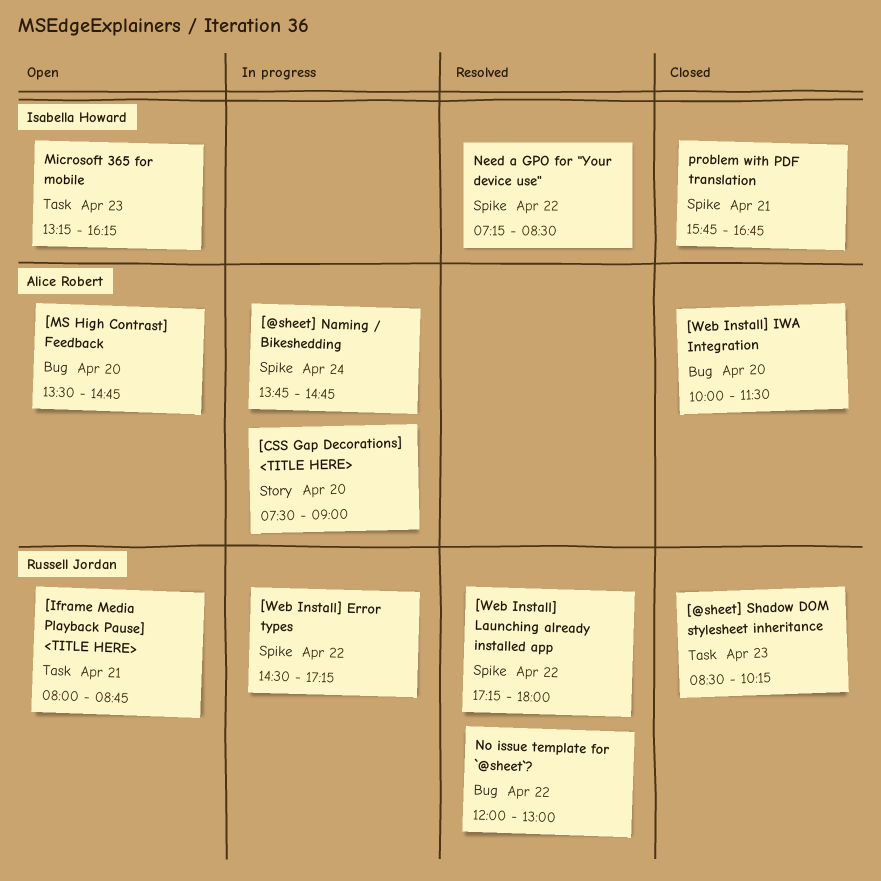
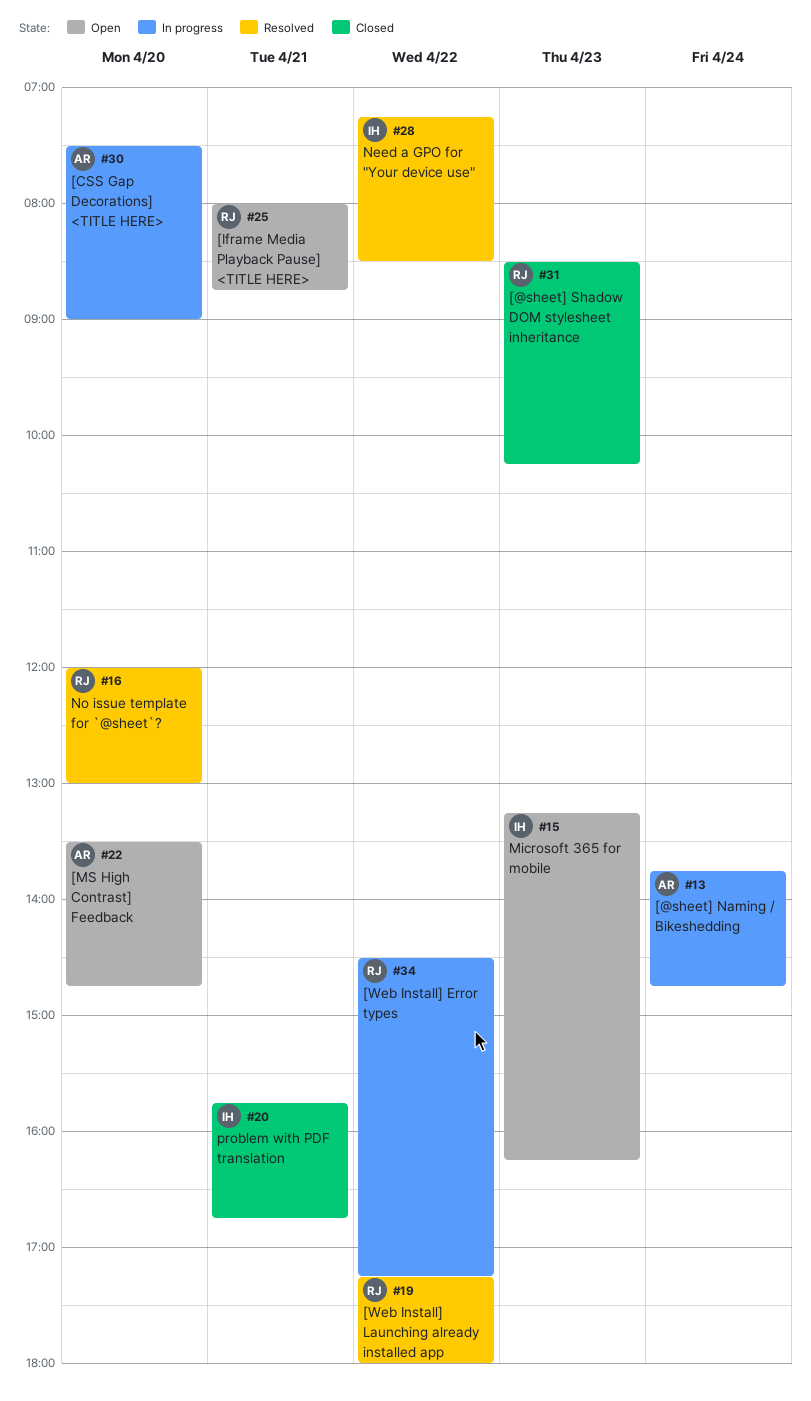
[Web Install] IWA Integration: present -> none
No issue template for `@sheet`?, day: Apr 22 -> Apr 20

